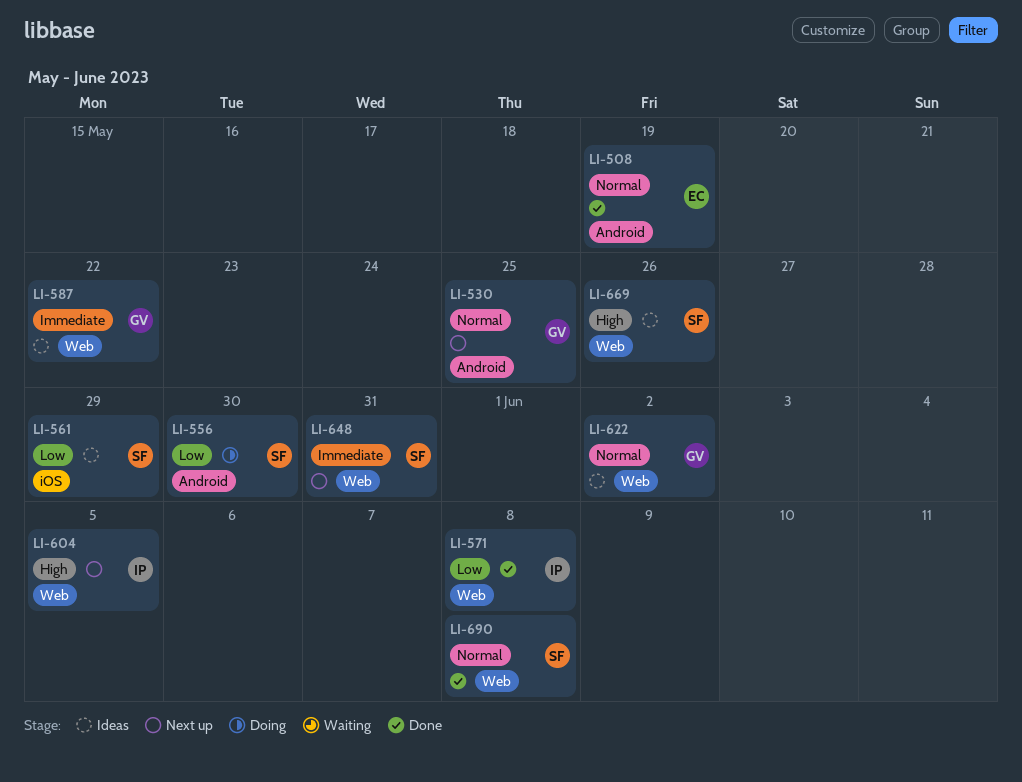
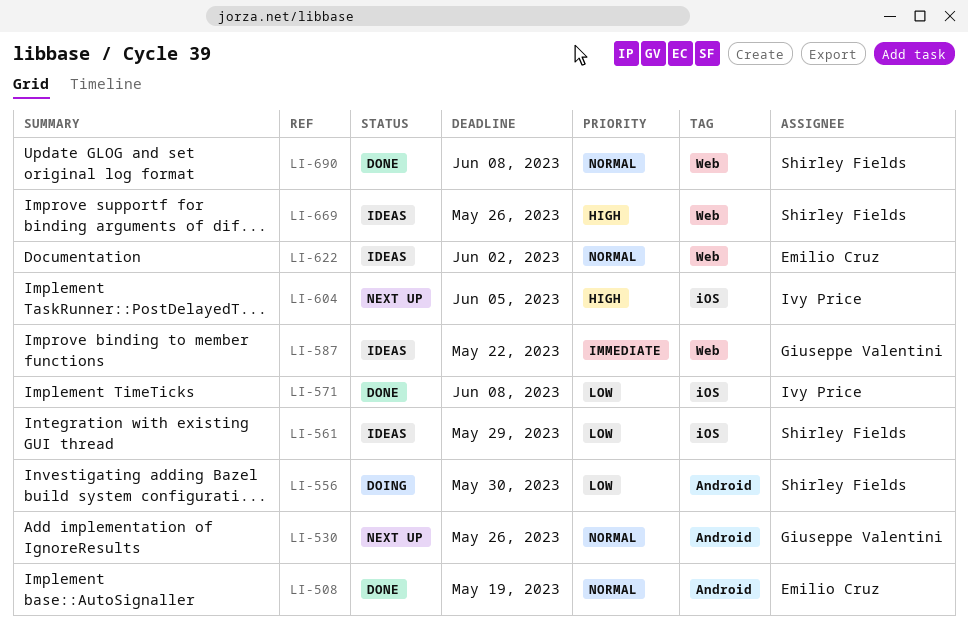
LI-530, due: May 25 -> May 26
LI-571, label: Web -> iOS
LI-604, label: Web -> iOS
LI-622, owner: Giuseppe Valentini -> Emilio Cruz
LI-648: present -> none

